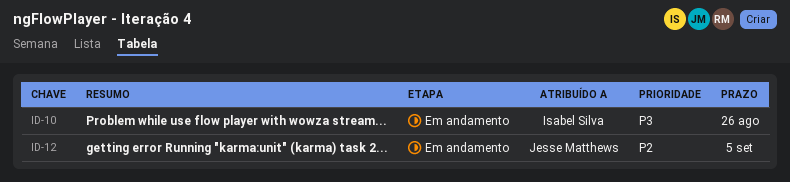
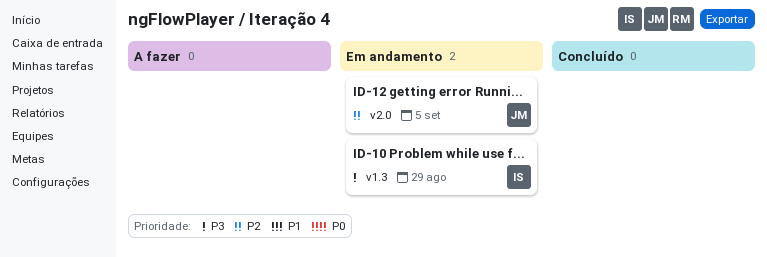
ID-10, due: Aug 26 -> Aug 29

